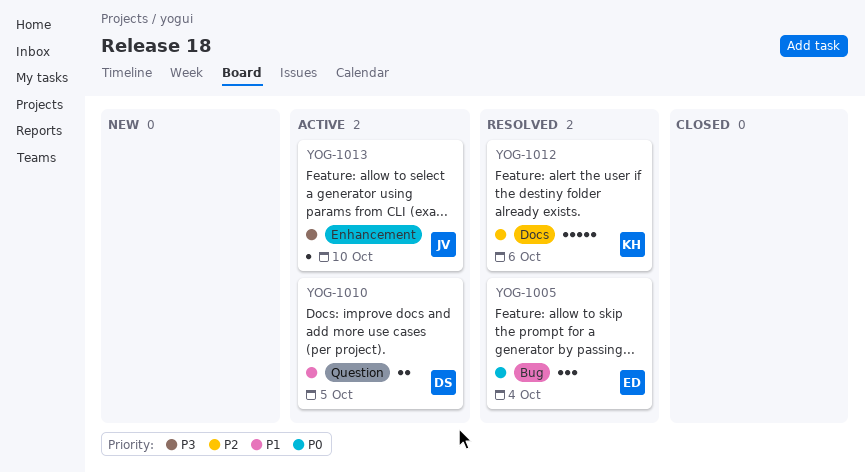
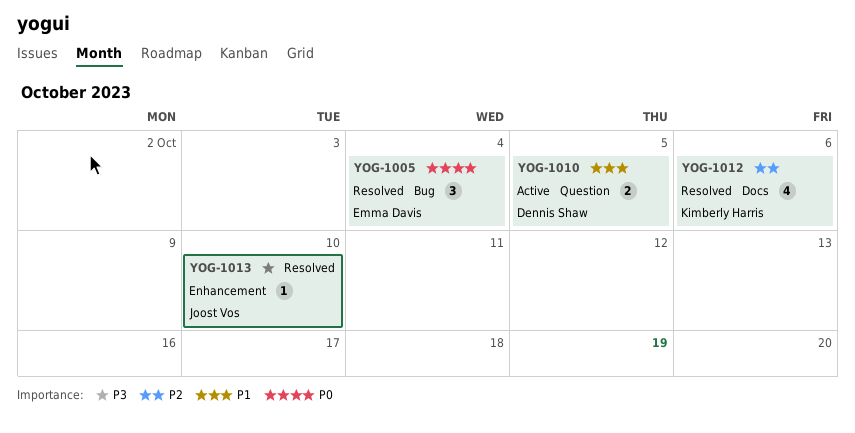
YOG-1012, estimate: 5 -> 4
YOG-1013, status: Active -> Resolved

